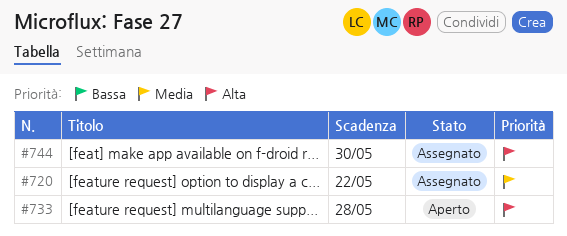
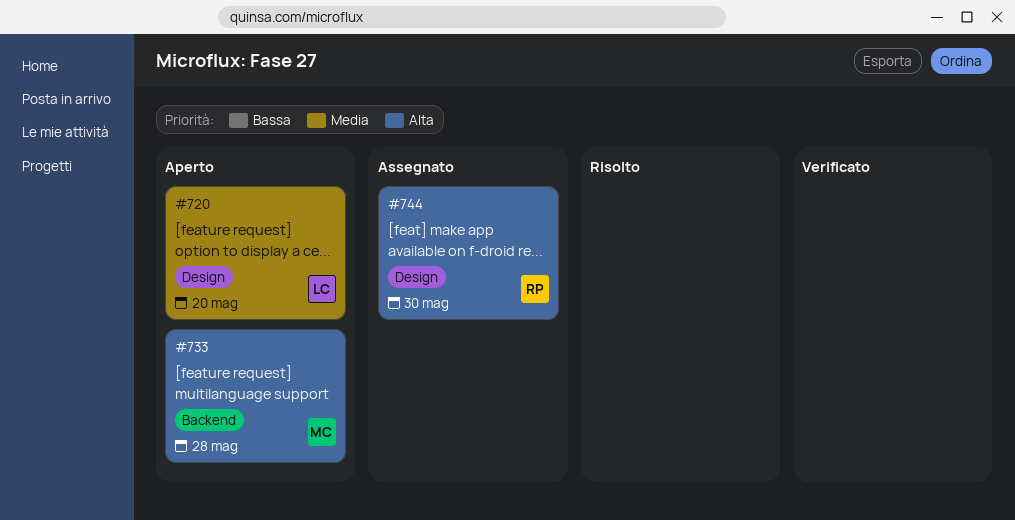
#720, status: Assegnato -> Aperto
#720, due: May 22 -> May 20

